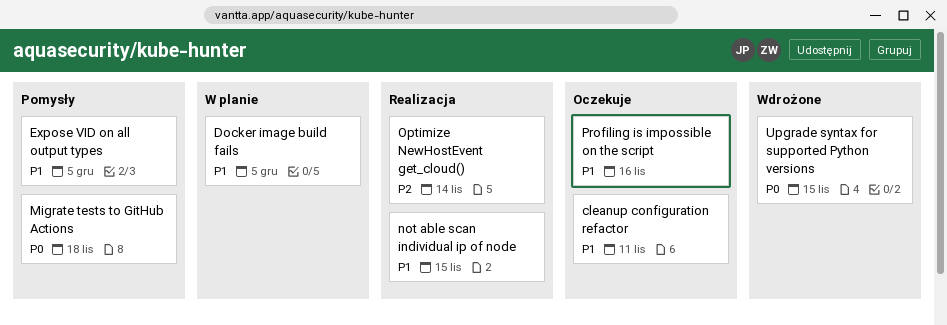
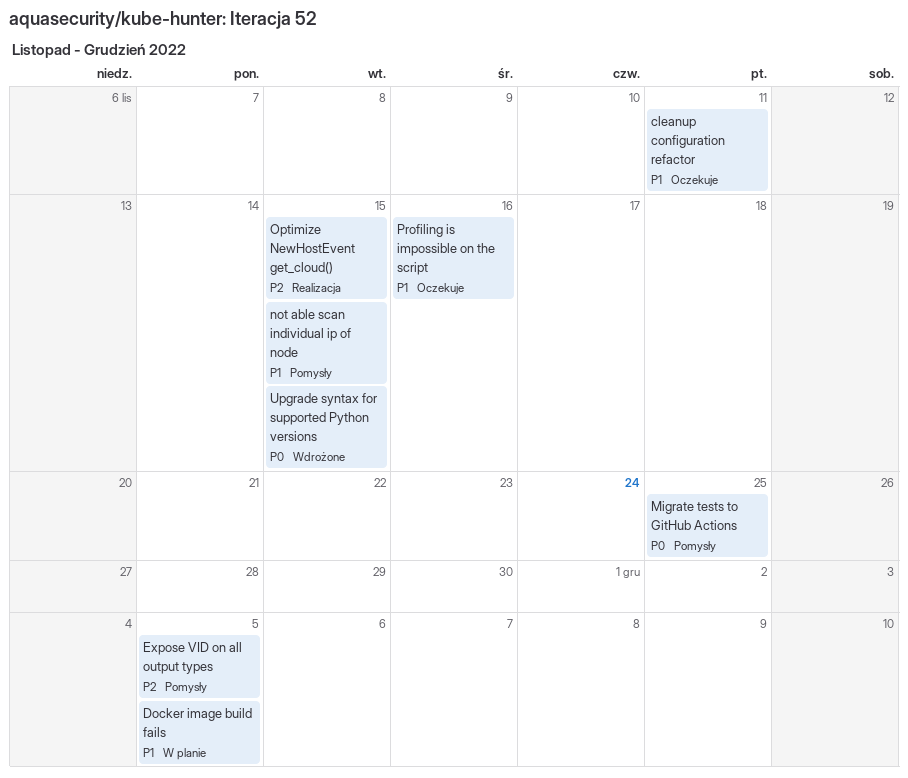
Expose VID on all output types, priority: P1 -> P2
Migrate tests to GitHub Actions, due: Nov 18 -> Nov 25
not able scan individual ip of node, status: Realizacja -> Pomysły
Optimize NewHostEvent get_cloud(), due: Nov 14 -> Nov 15

